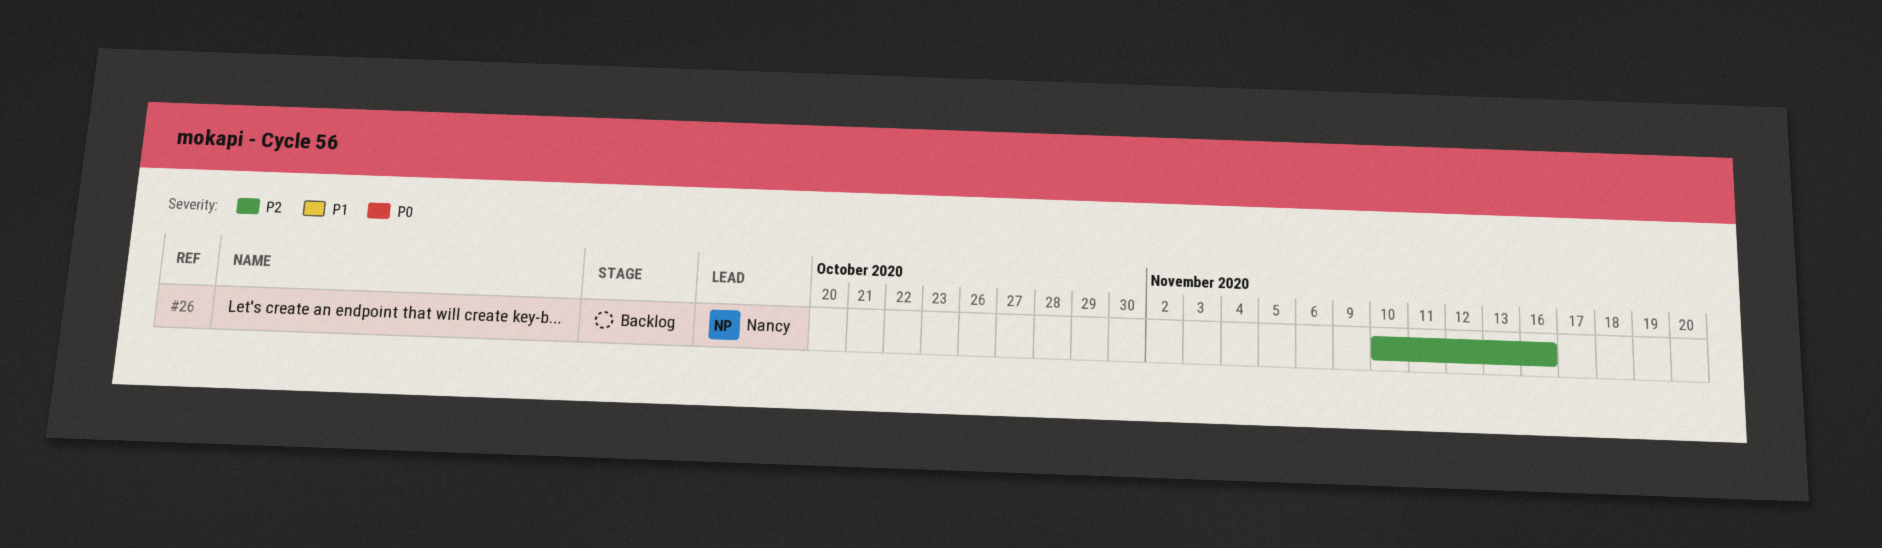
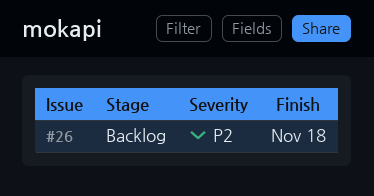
#26, due: Nov 16 -> Nov 18

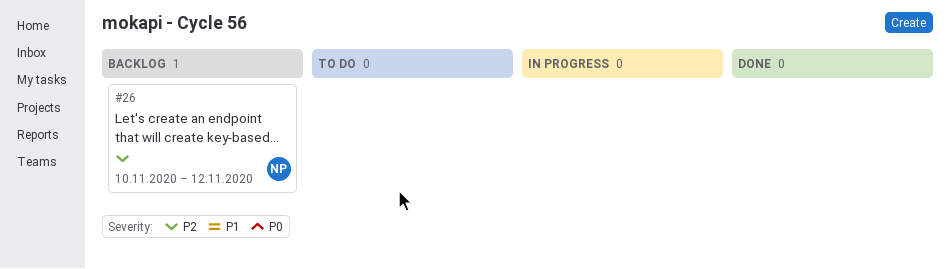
#26, due: Nov 18 -> Nov 12

